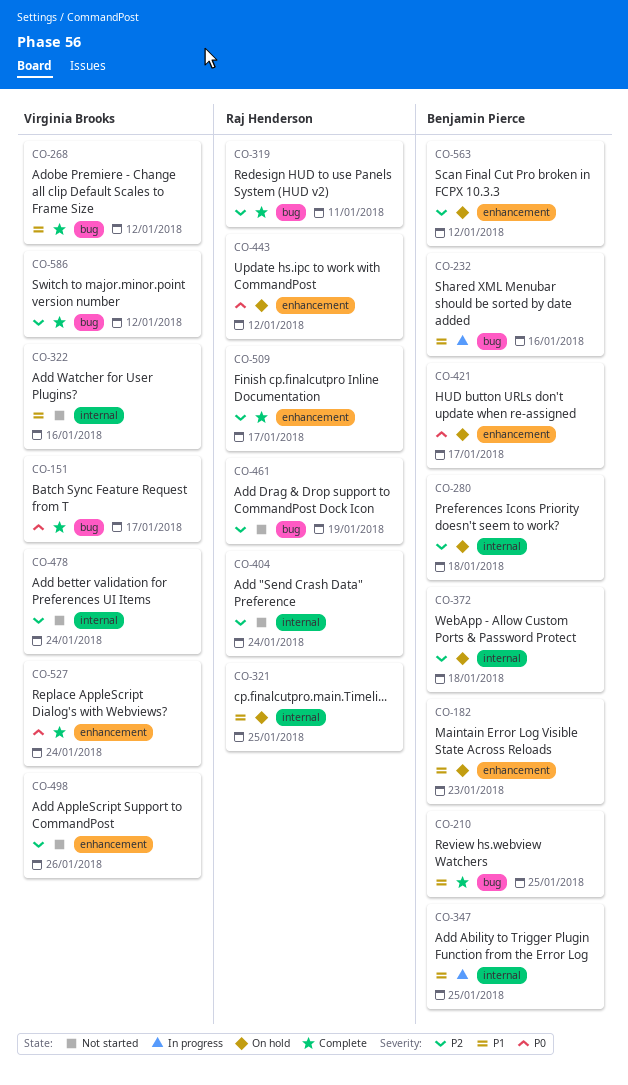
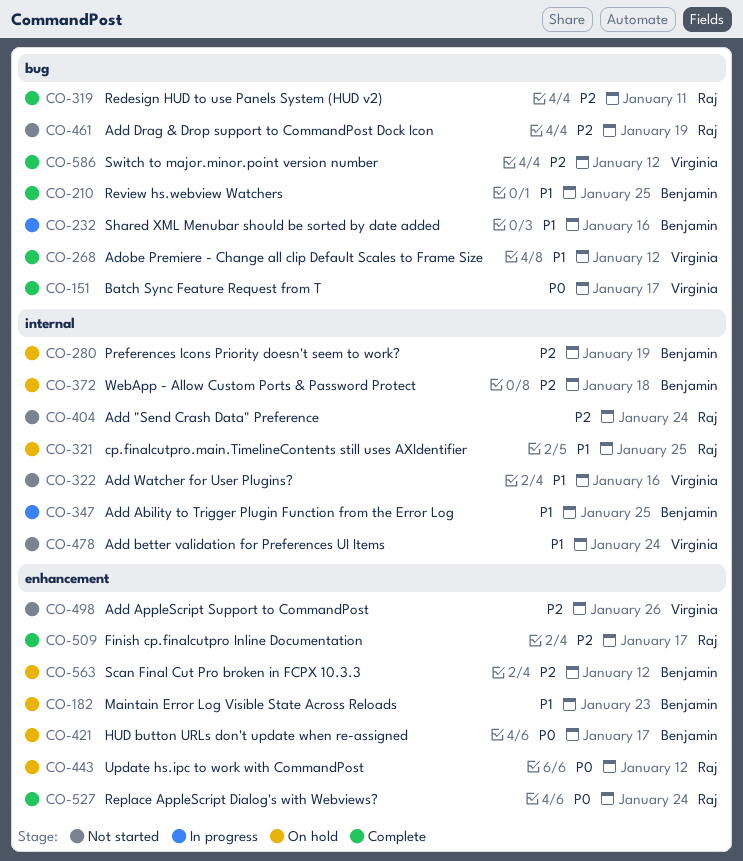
CO-280, due: Jan 18 -> Jan 19
CO-478, priority: P2 -> P1
CO-527, owner: Virginia Brooks -> Raj Henderson

